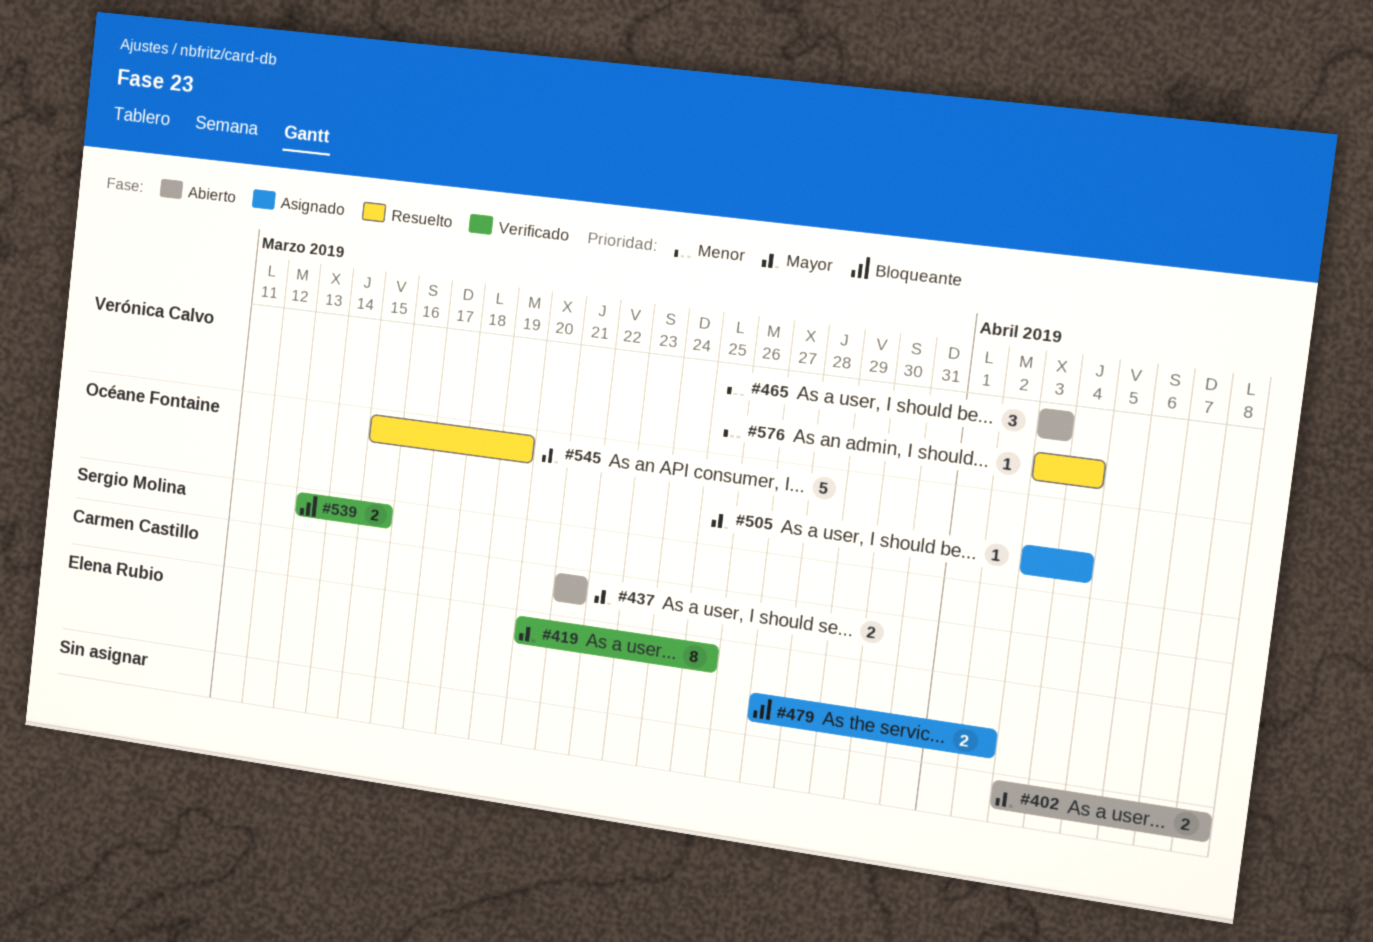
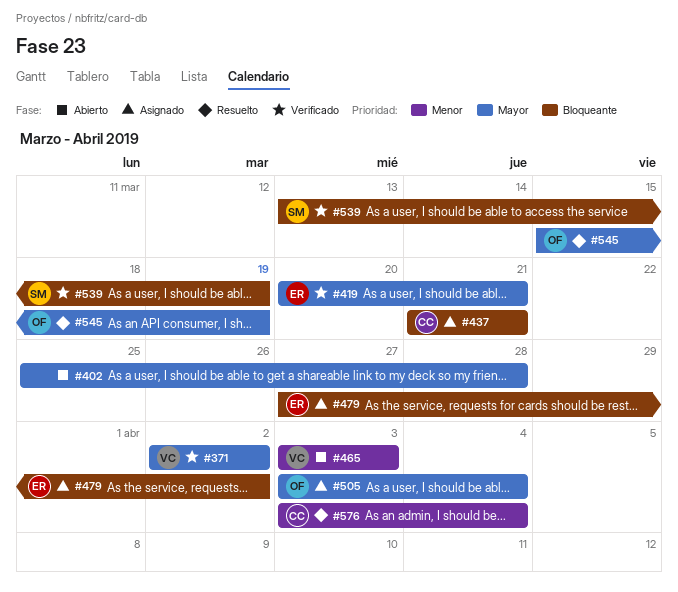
#371: none -> present
#402, start: Apr 3 -> Mar 25
#402, due: Apr 8 -> Mar 28
#419, due: Mar 25 -> Mar 21
#437, status: Abierto -> Asignado
#437, priority: Mayor -> Bloqueante
#539, due: Mar 15 -> Mar 19
#576, owner: Verónica Calvo -> Carmen Castillo

